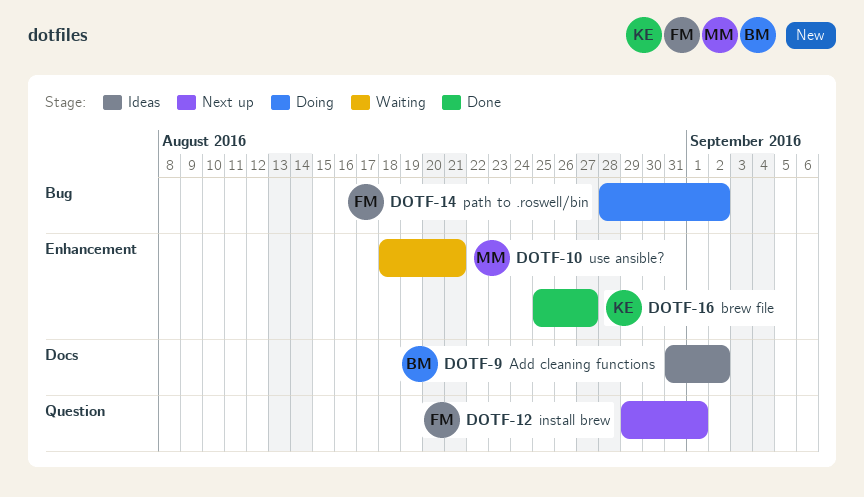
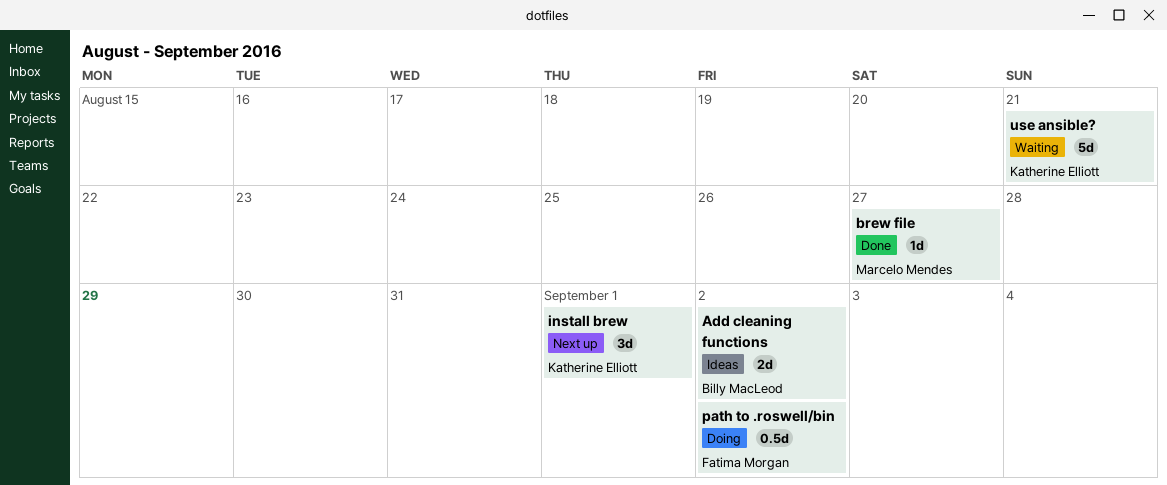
brew file, owner: Katherine Elliott -> Marcelo Mendes
install brew, owner: Fatima Morgan -> Katherine Elliott
use ansible?, owner: Marcelo Mendes -> Katherine Elliott

